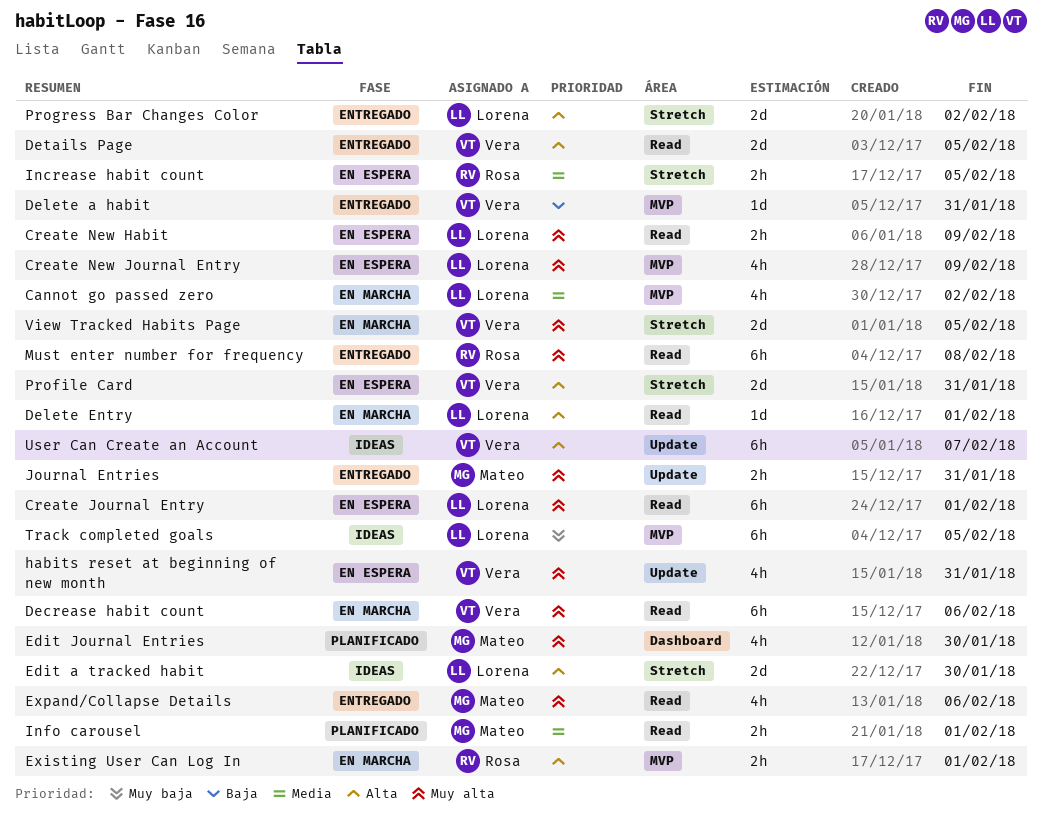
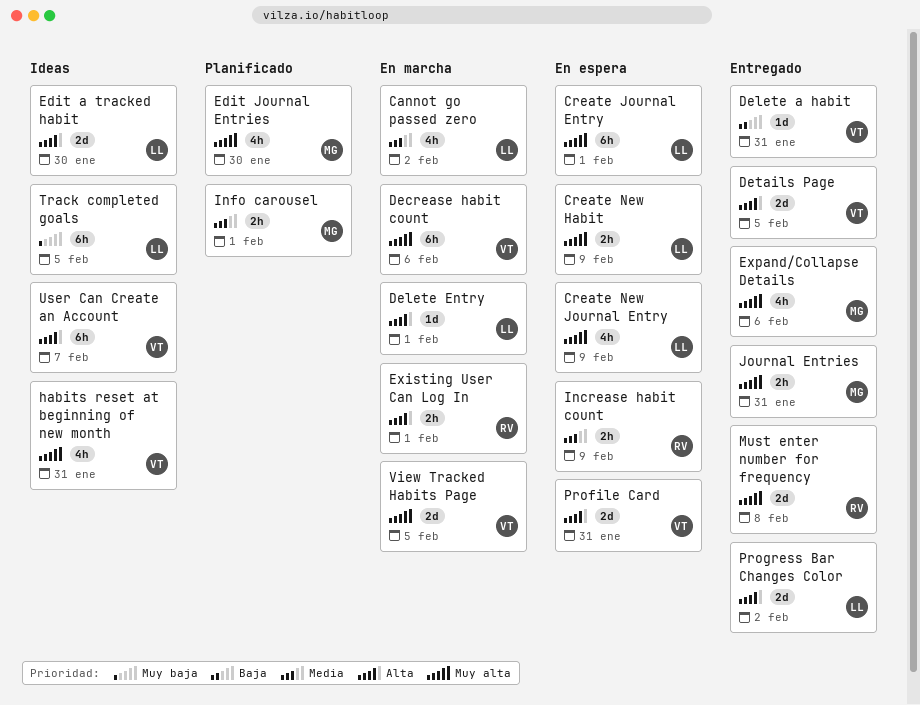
habits reset at beginning of new month, status: En espera -> Ideas
Increase habit count, due: Feb 5 -> Feb 9
Must enter number for frequency, estimate: 6h -> 2d

